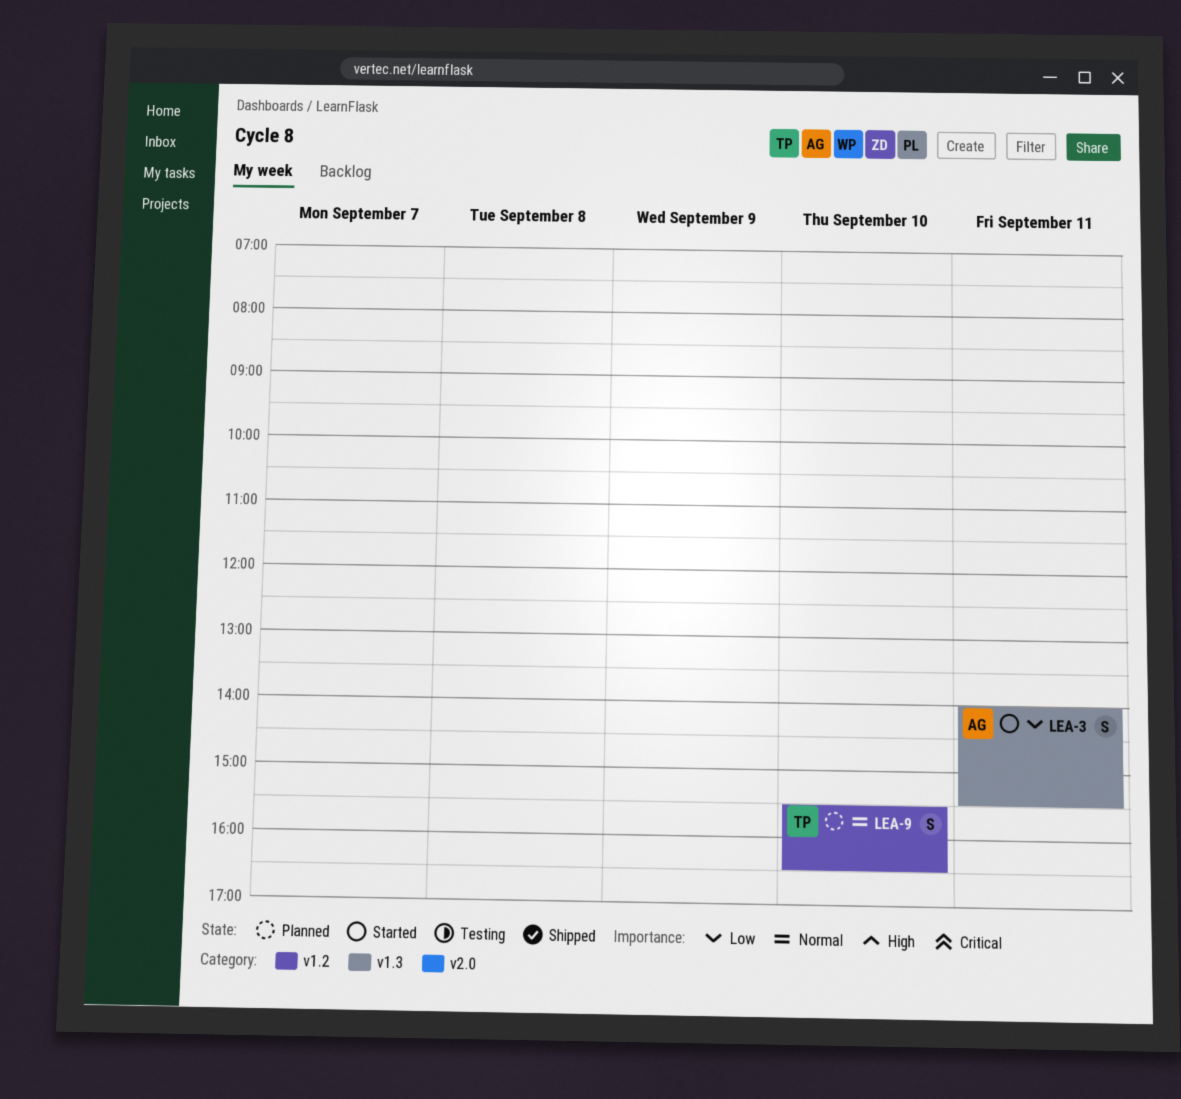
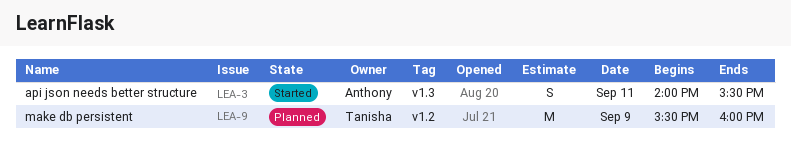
LEA-9, estimate: S -> M
LEA-9, day: Sep 10 -> Sep 9
LEA-9, ends: 16:30 -> 16:00

